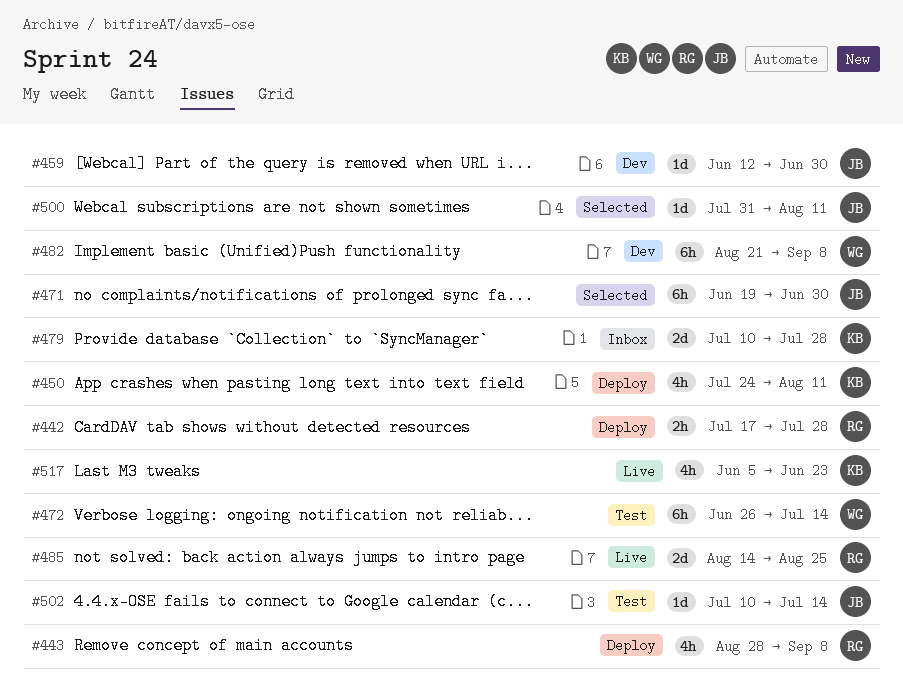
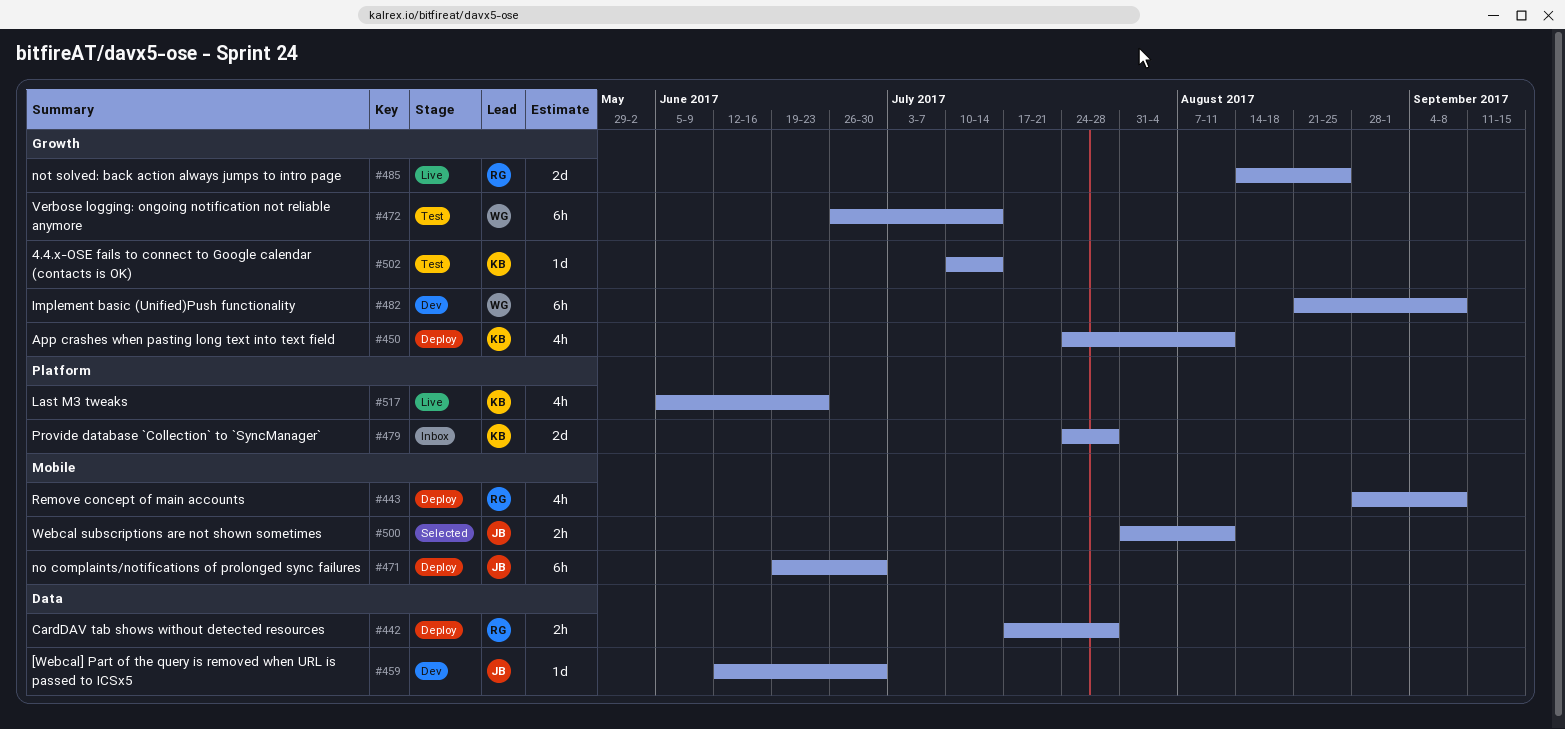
#471, status: Selected -> Deploy
#479, start: Jul 10 -> Jul 24
#500, estimate: 1d -> 2h
#502, owner: JB -> KB

